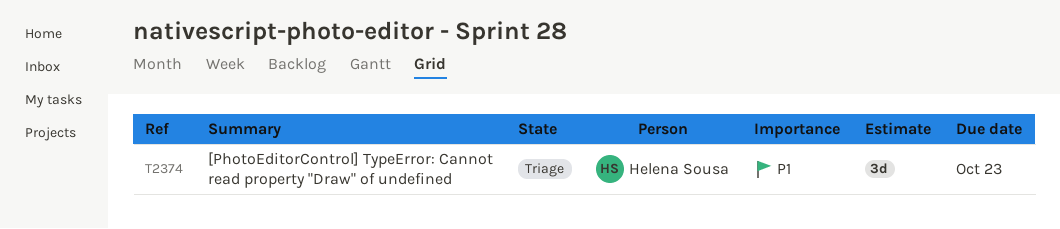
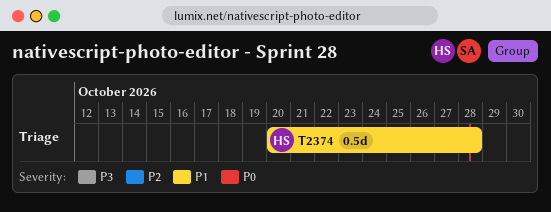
T2374, estimate: 3d -> 0.5d
T2374, due: Oct 23 -> Oct 28

